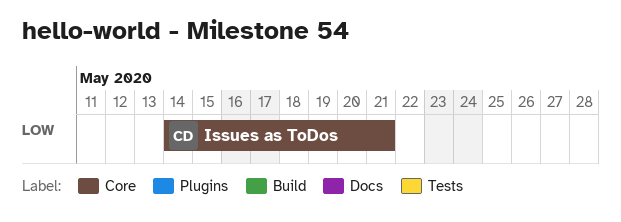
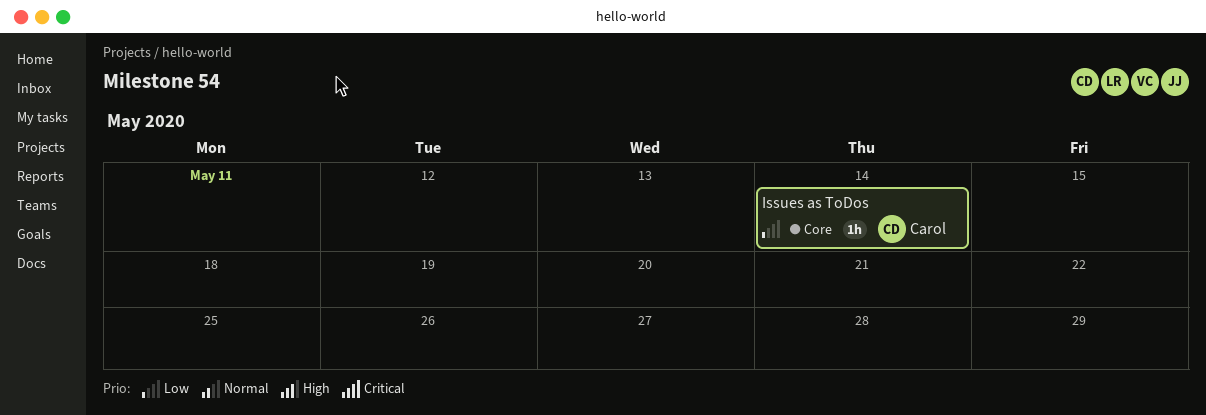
Issues as ToDos, due: May 21 -> May 14

